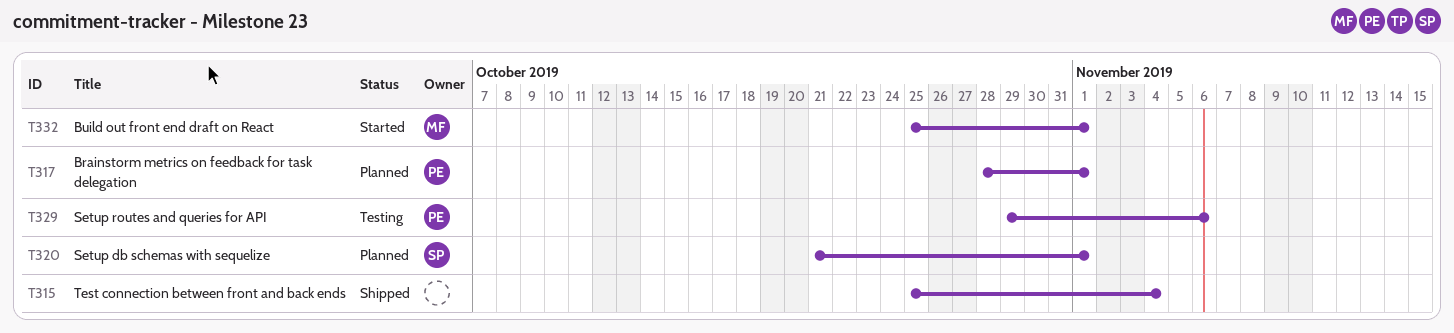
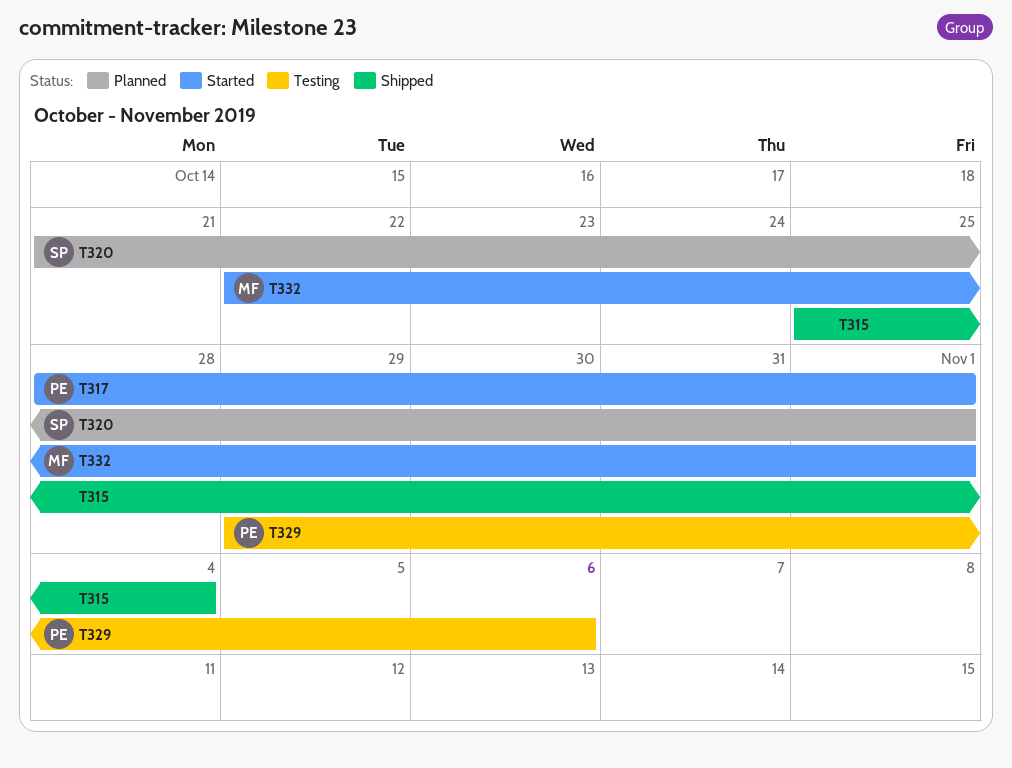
T317, status: Planned -> Started
T332, start: Oct 25 -> Oct 22

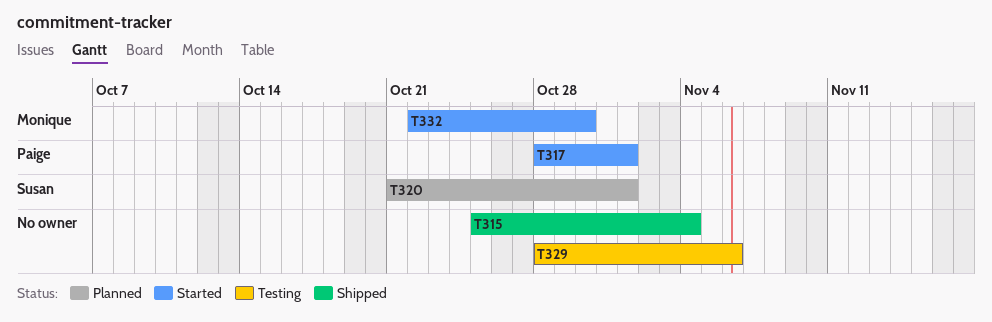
T329, owner: Paige -> none
T329, start: Oct 29 -> Oct 28
T332, due: Nov 1 -> Oct 30

